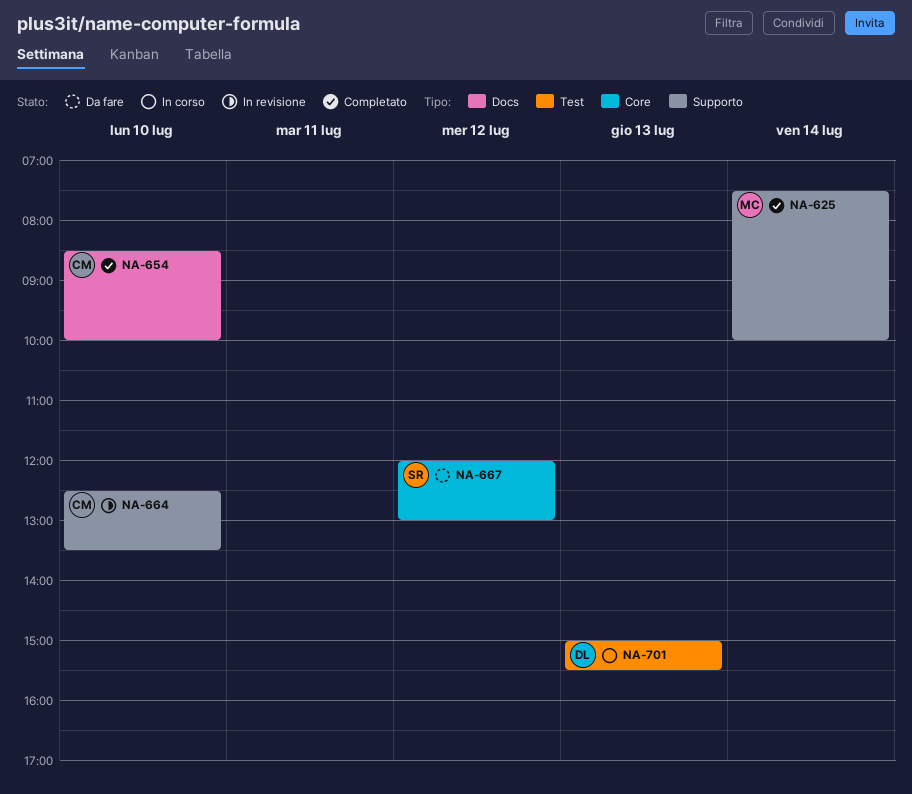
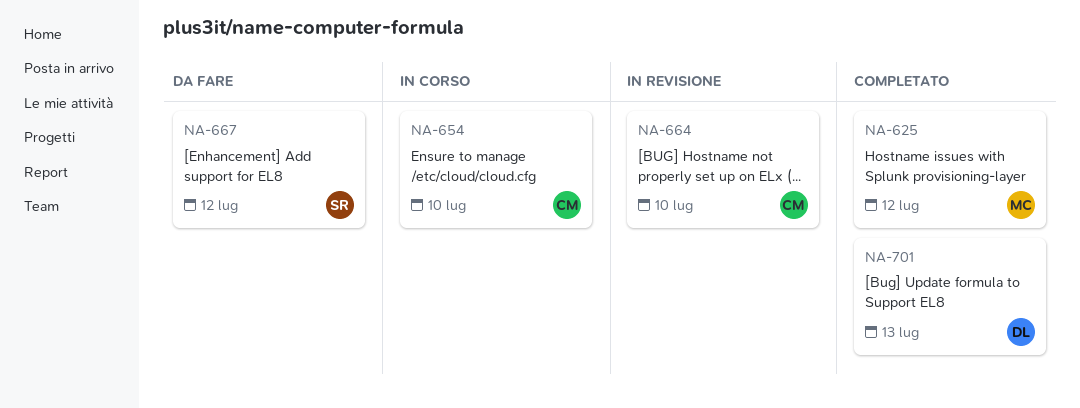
NA-625, day: Jul 14 -> Jul 12
NA-654, status: Completato -> In corso
NA-701, status: In corso -> Completato

